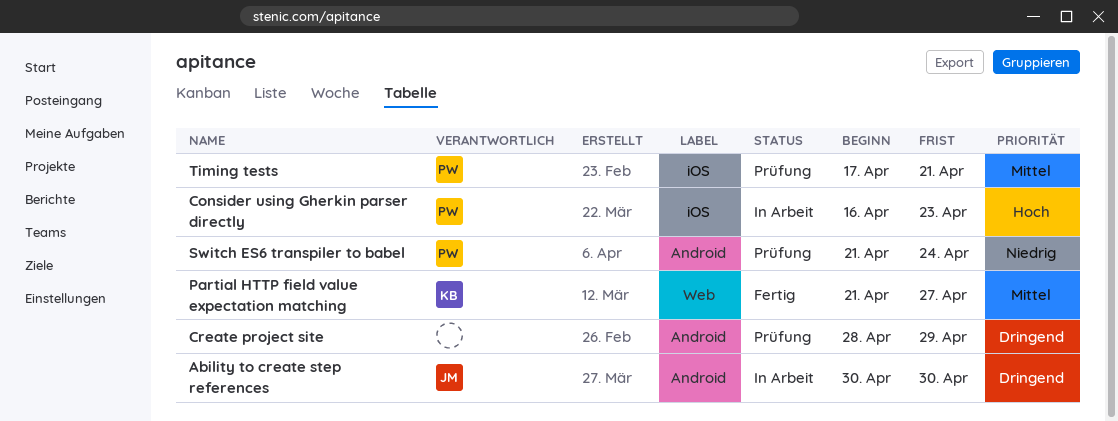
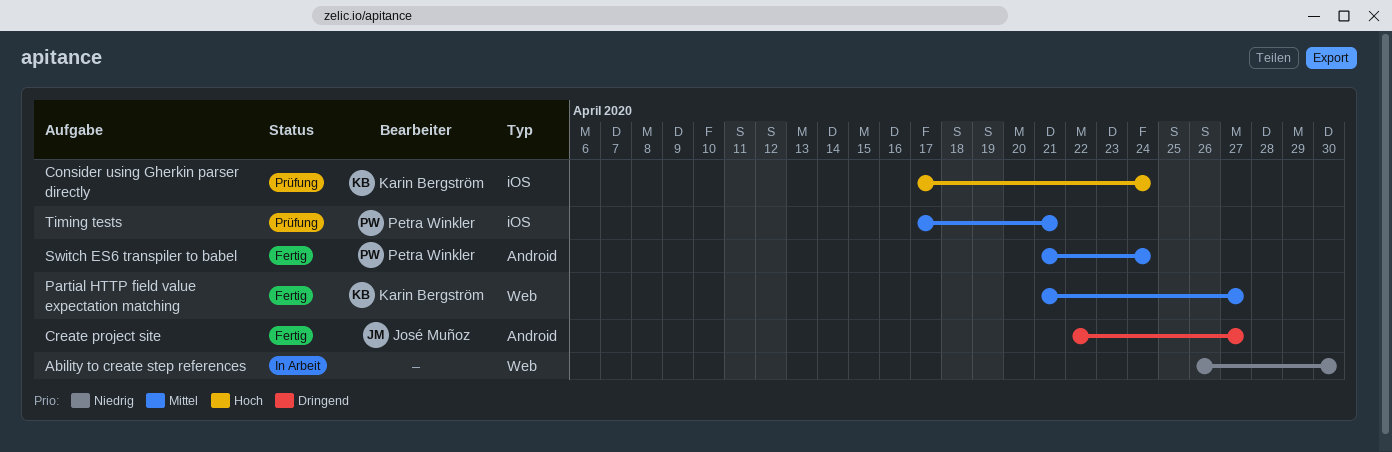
Ability to create step references, owner: José Muñoz -> none
Ability to create step references, priority: Dringend -> Niedrig
Ability to create step references, label: Android -> Web
Ability to create step references, start: Apr 30 -> Apr 26
Consider using Gherkin parser directly, status: In Arbeit -> Prüfung
Consider using Gherkin parser directly, owner: Petra Winkler -> Karin Bergström
Consider using Gherkin parser directly, start: Apr 16 -> Apr 17
Consider using Gherkin parser directly, due: Apr 23 -> Apr 24
Create project site, status: Prüfung -> Fertig
Create project site, owner: none -> José Muñoz
Create project site, start: Apr 28 -> Apr 22
Create project site, due: Apr 29 -> Apr 27
Switch ES6 transpiler to babel, status: Prüfung -> Fertig
Switch ES6 transpiler to babel, priority: Niedrig -> Mittel

